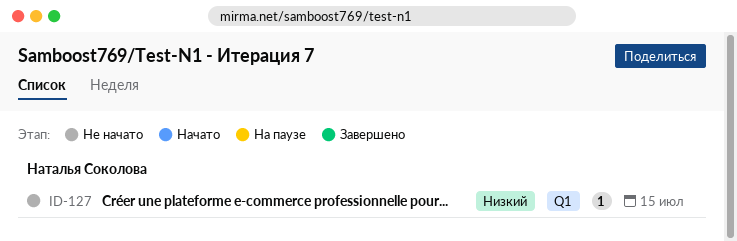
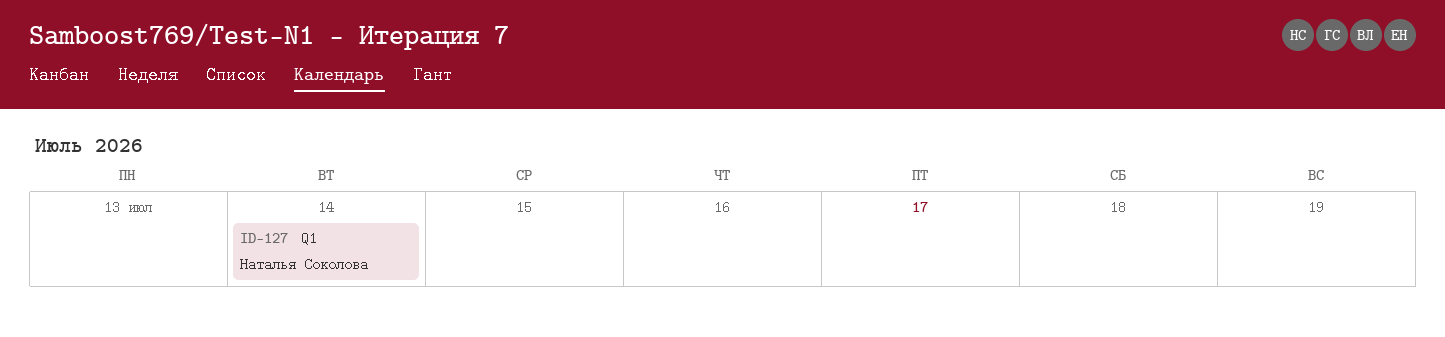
ID-127, due: Jul 15 -> Jul 14

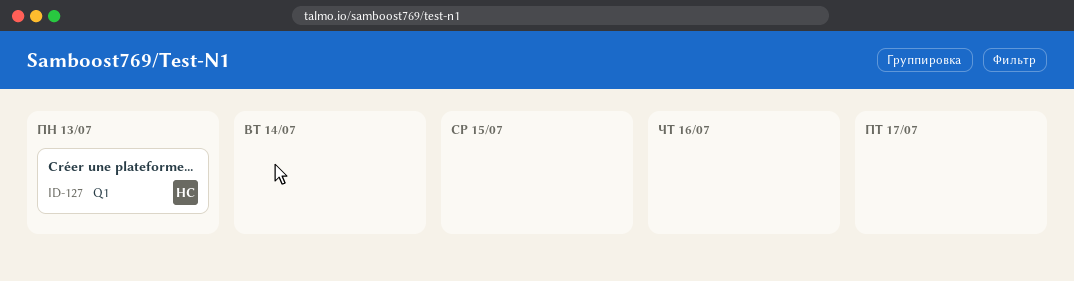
ID-127, due: Jul 14 -> Jul 13

